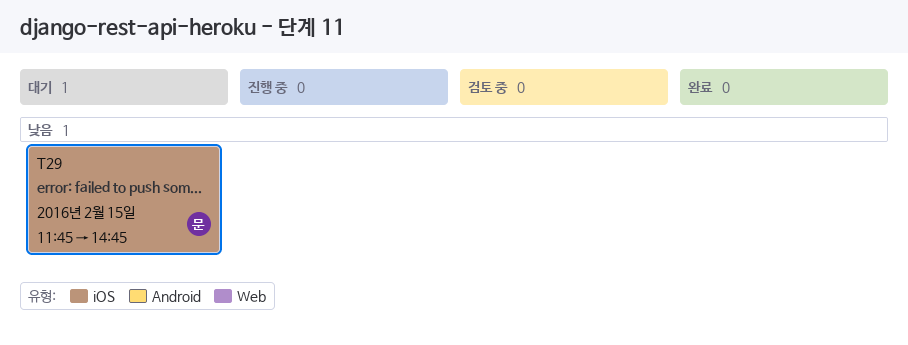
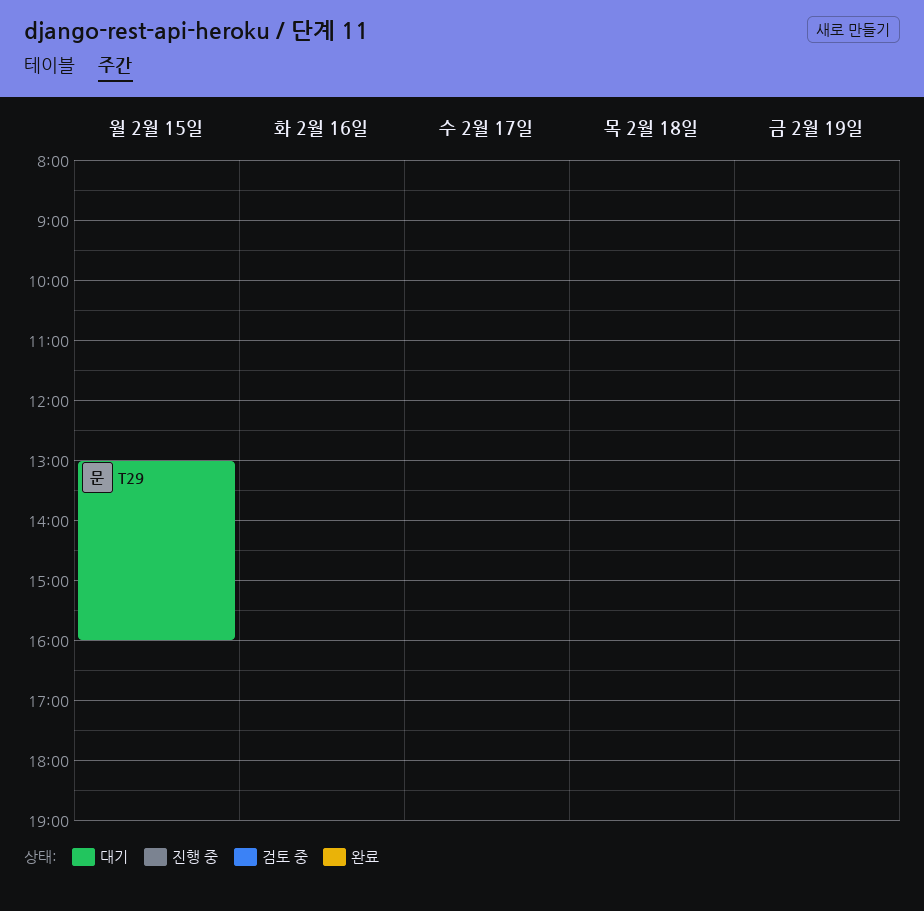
T29, begins: 11:45 -> 13:00
T29, ends: 14:45 -> 16:00

